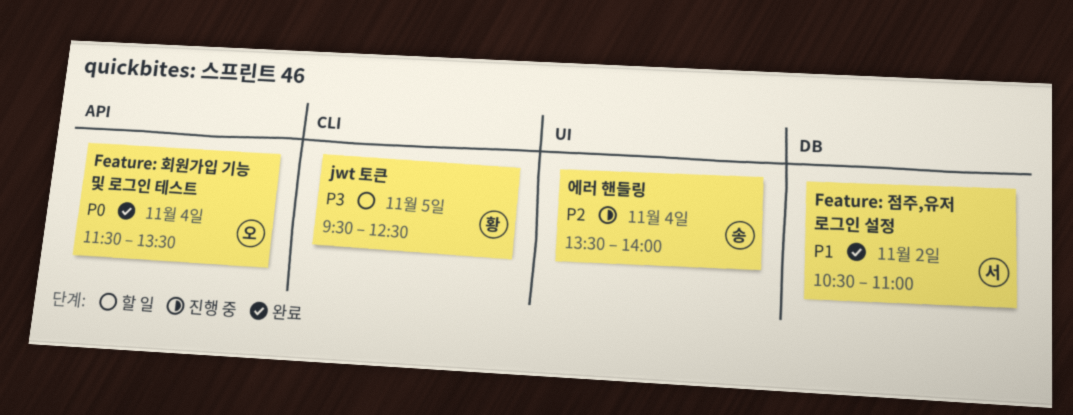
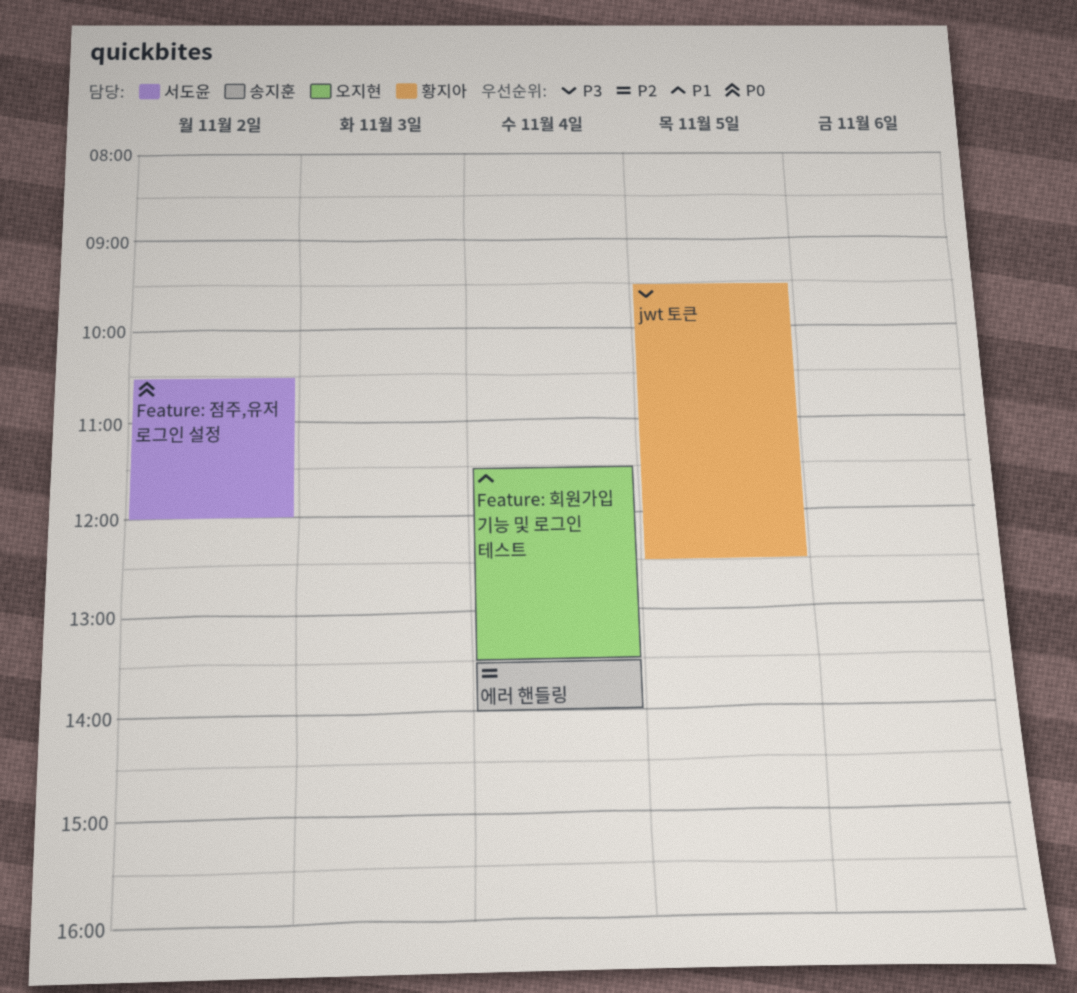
Feature: 점주,유저 로그인 설정, priority: P1 -> P0
Feature: 점주,유저 로그인 설정, ends: 11:00 -> 12:00
Feature: 회원가입 기능 및 로그인 테스트, priority: P0 -> P1

